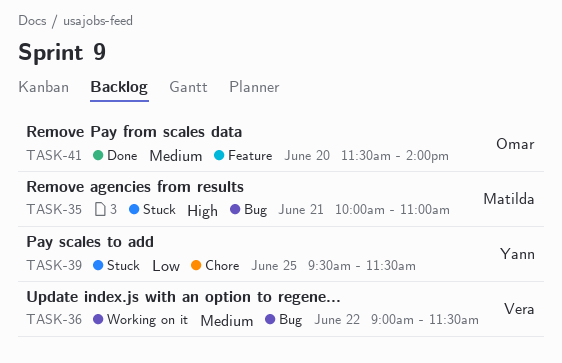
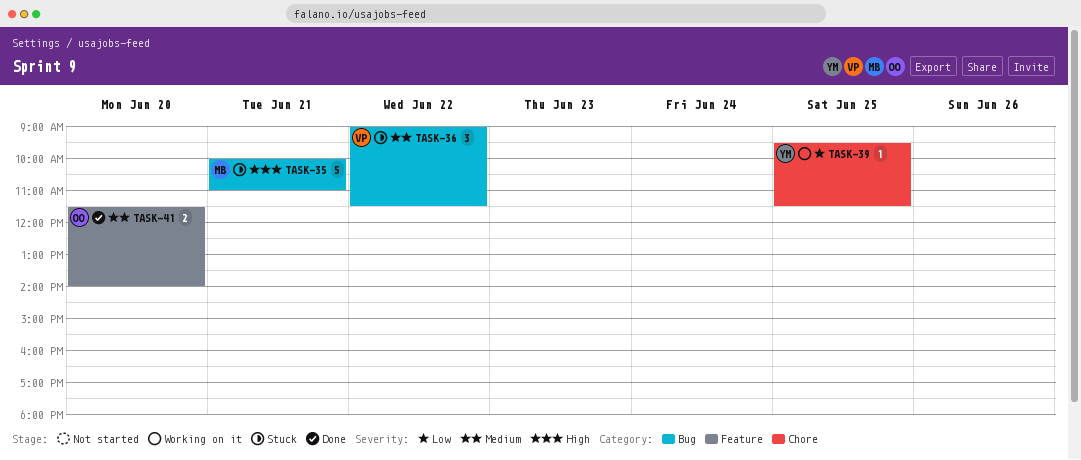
TASK-36, status: Working on it -> Stuck
TASK-39, status: Stuck -> Working on it

